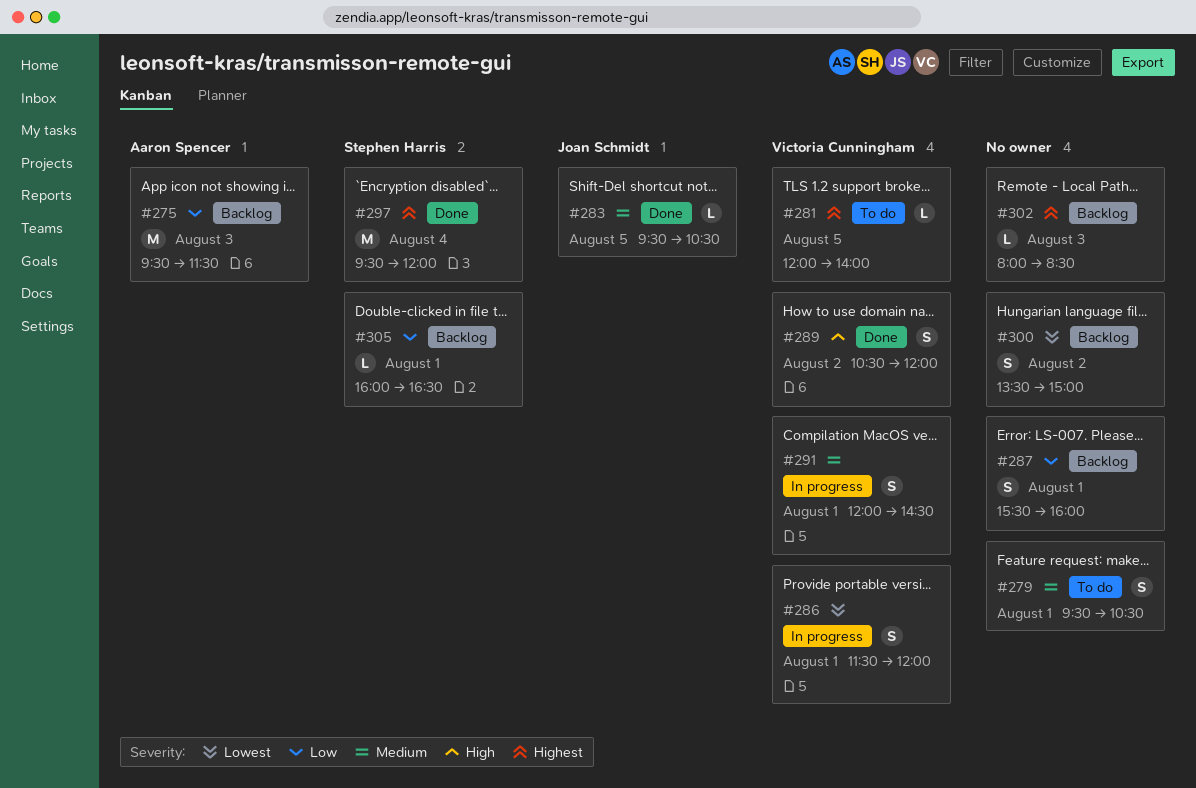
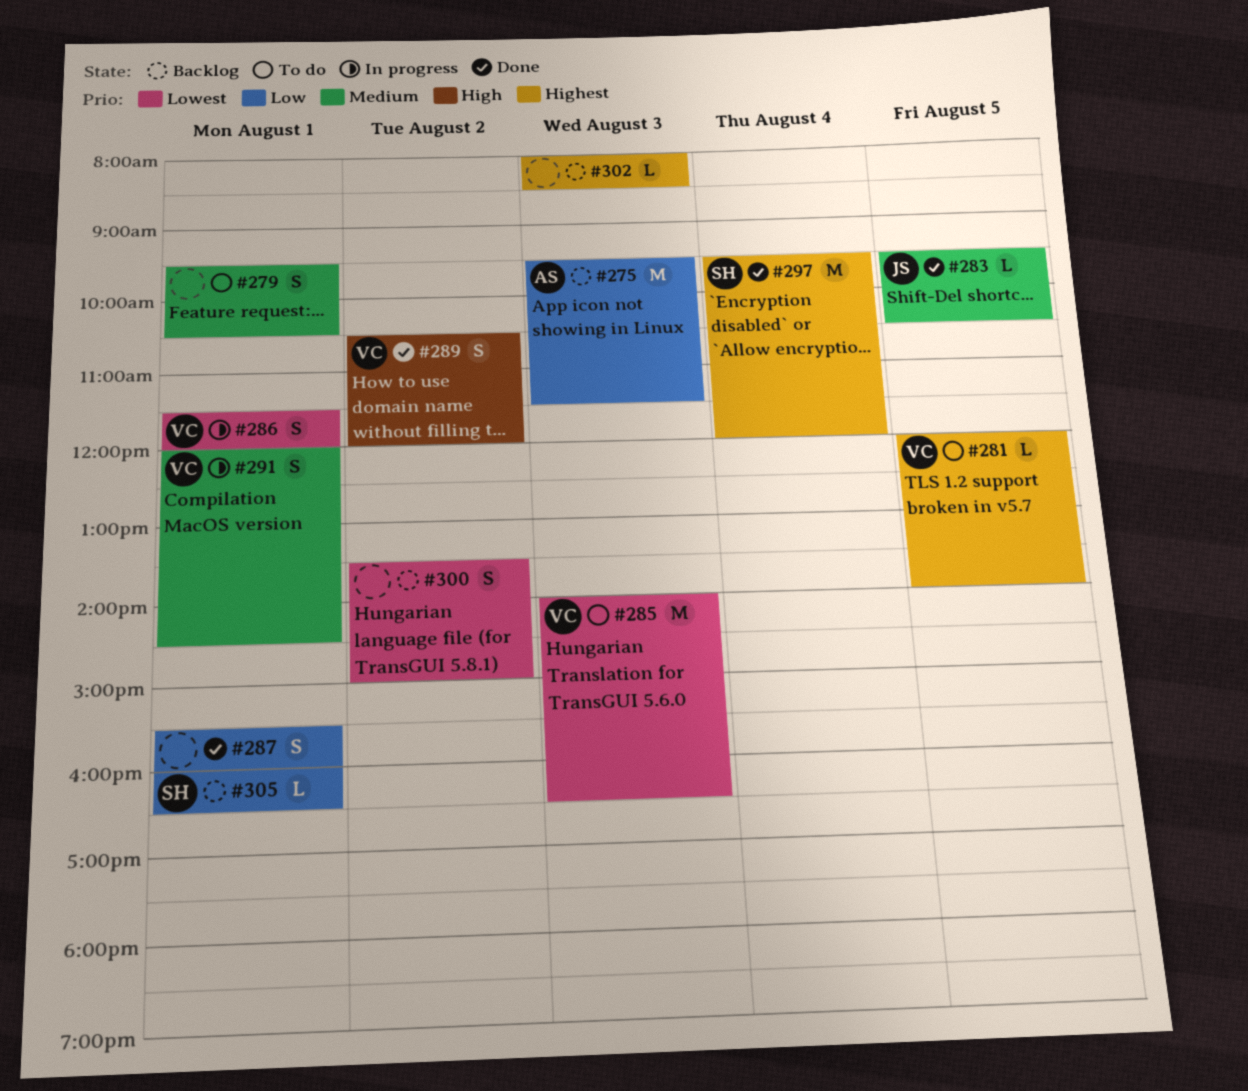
#285: none -> present
#287, status: Backlog -> Done

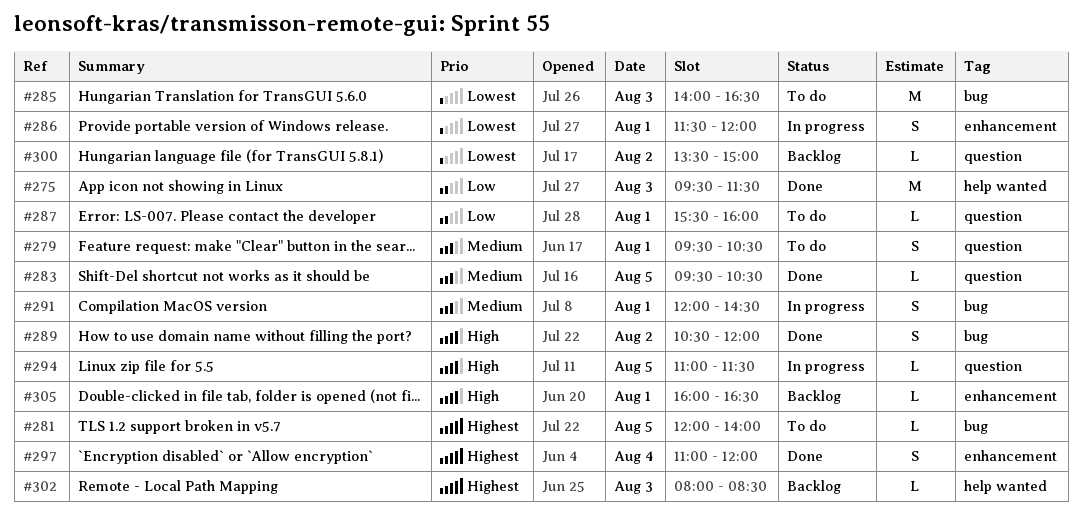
#275, status: Backlog -> Done
#287, status: Done -> To do
#287, estimate: S -> L
#294: none -> present
#297, estimate: M -> S
#297, begins: 09:30 -> 11:00
#300, estimate: S -> L
#305, priority: Low -> High

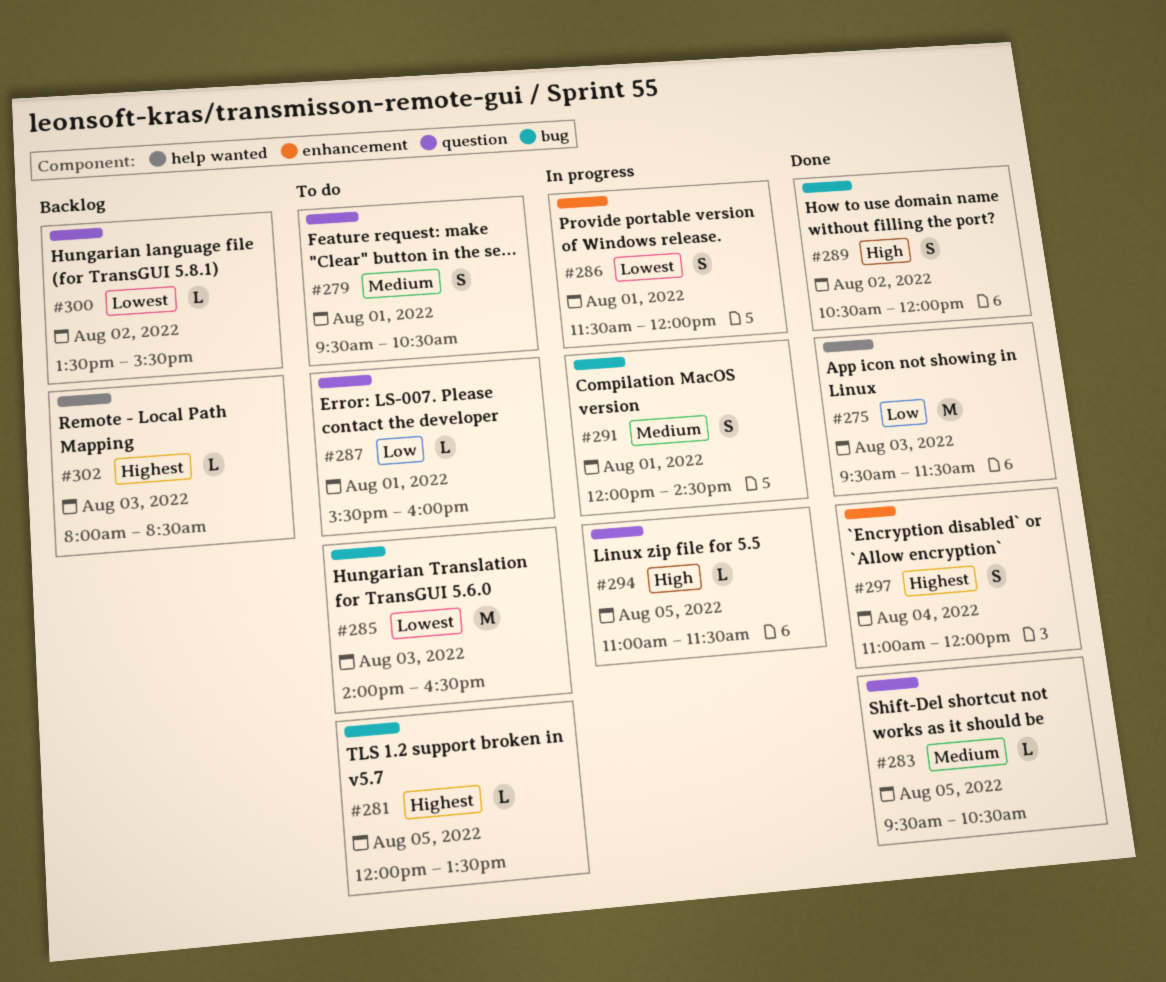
#281, ends: 14:00 -> 13:30
#300, ends: 15:00 -> 15:30
#305: present -> none

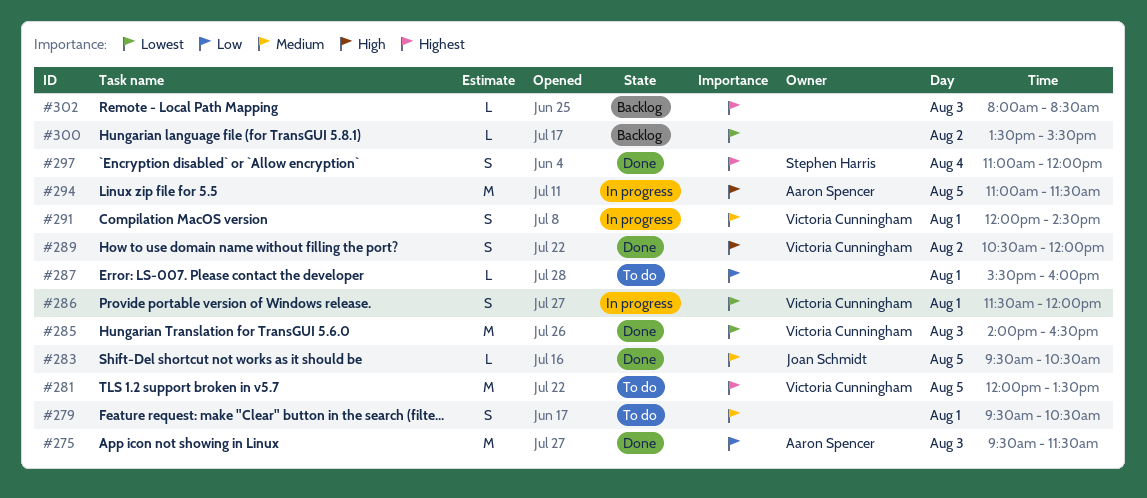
#281, estimate: L -> M
#285, status: To do -> Done
#294, estimate: L -> M

